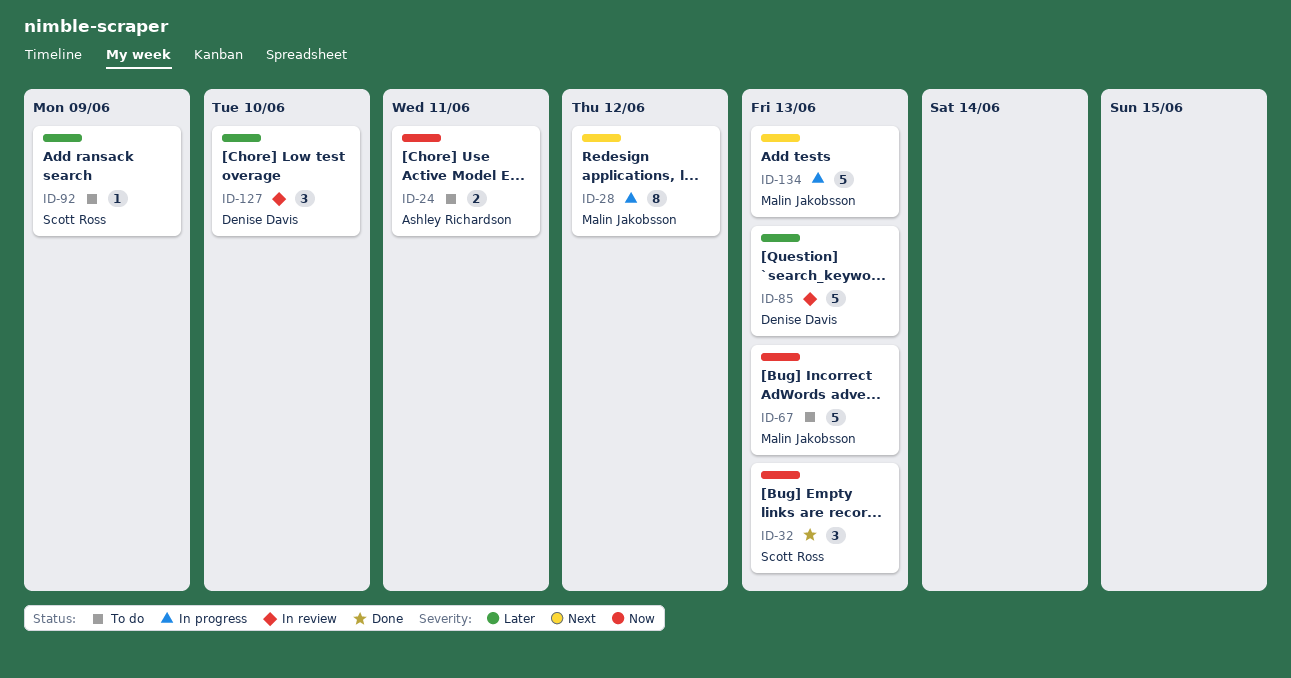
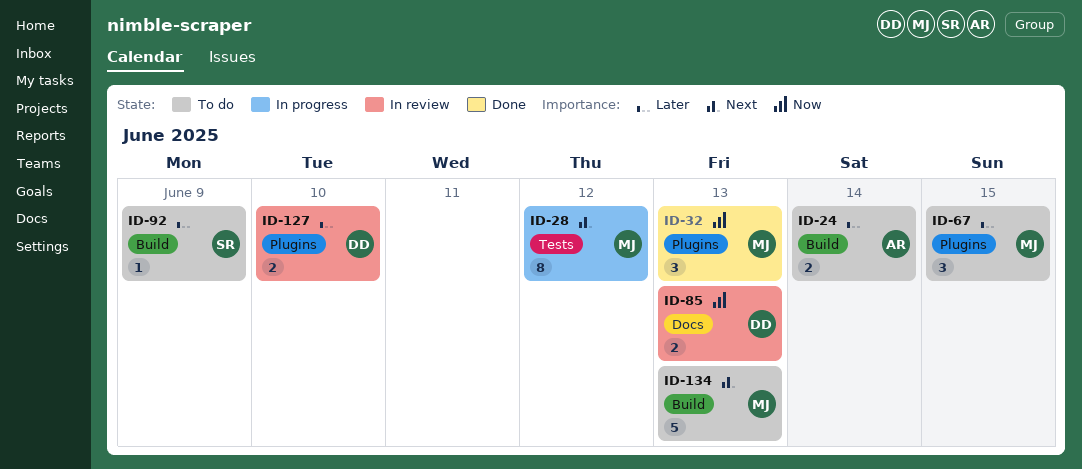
ID-24, priority: Now -> Later
ID-24, due: Jun 11 -> Jun 14
ID-32, owner: Scott Ross -> Malin Jakobsson
ID-67, priority: Now -> Later
ID-67, estimate: 5 -> 3
ID-67, due: Jun 13 -> Jun 15
ID-85, priority: Later -> Now
ID-85, estimate: 5 -> 2
ID-127, estimate: 3 -> 2
ID-134, status: In progress -> To do

